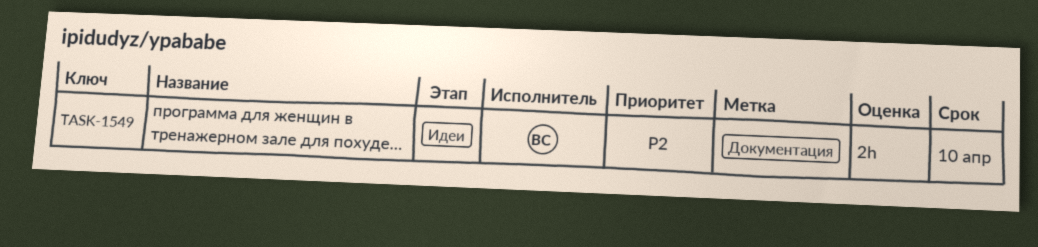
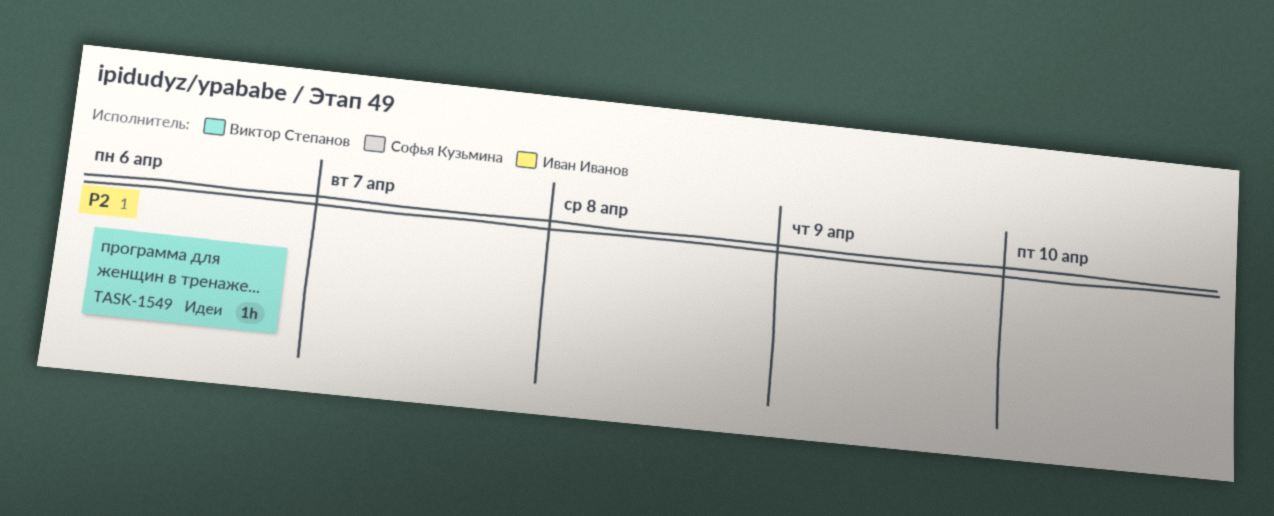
TASK-1549, estimate: 2h -> 1h
TASK-1549, due: Apr 10 -> Apr 6

